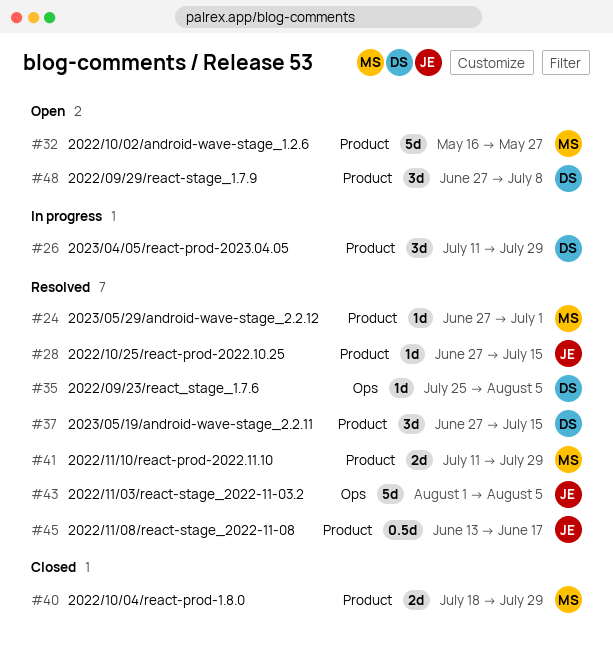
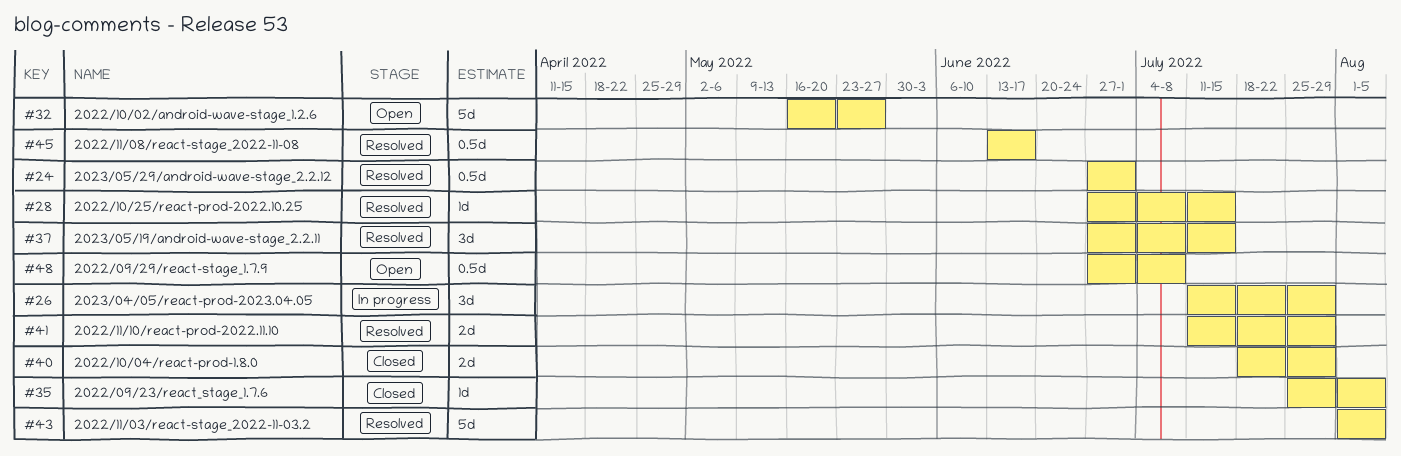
#24, estimate: 1d -> 0.5d
#35, status: Resolved -> Closed
#48, estimate: 3d -> 0.5d

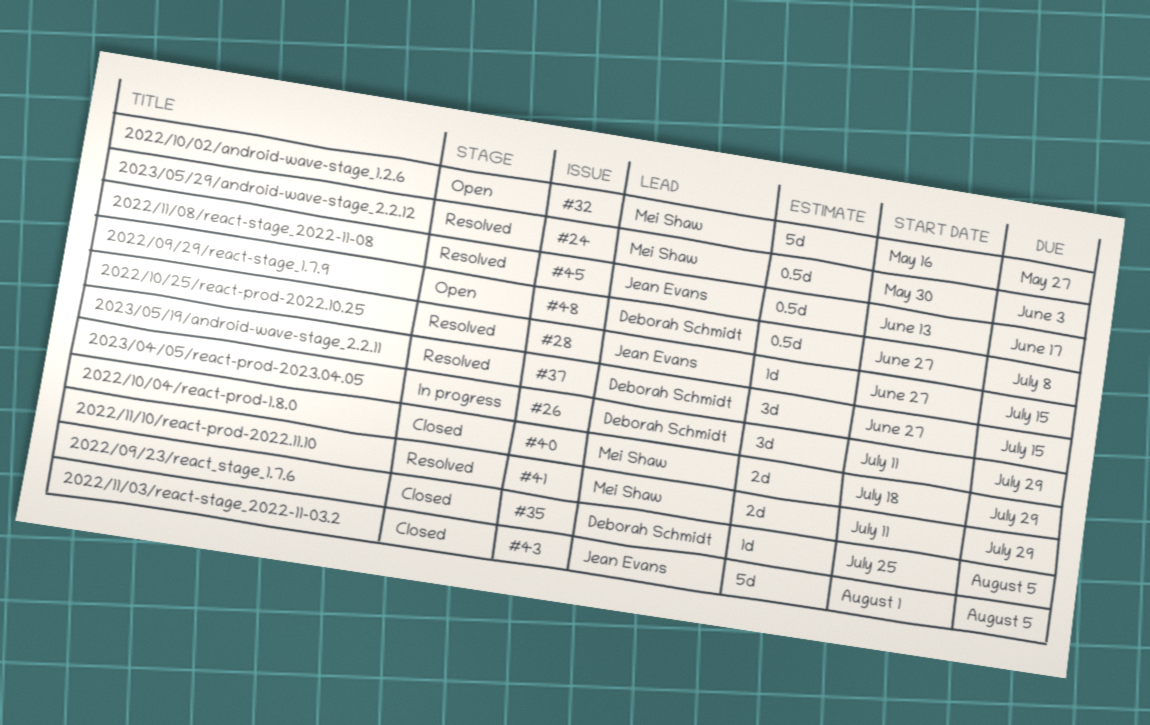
#24, start: Jun 27 -> May 30
#24, due: Jul 1 -> Jun 3
#43, status: Resolved -> Closed

